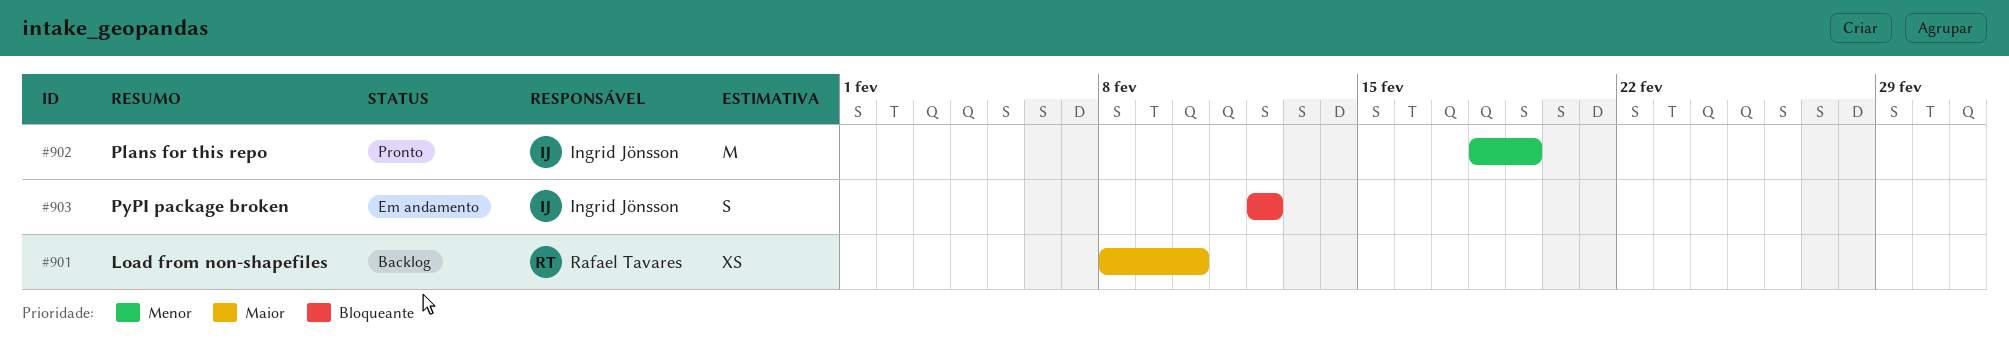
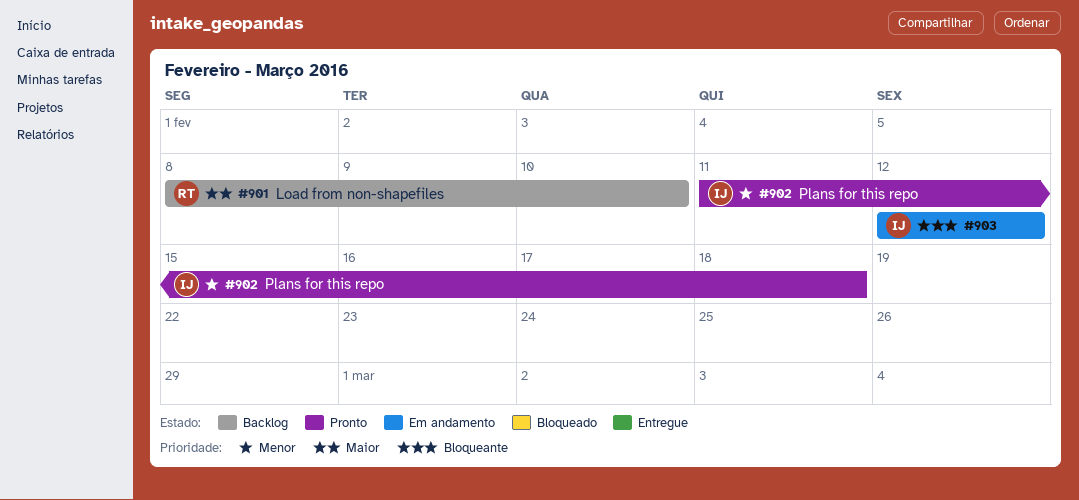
#902, start: Feb 18 -> Feb 11
#902, due: Feb 19 -> Feb 18

